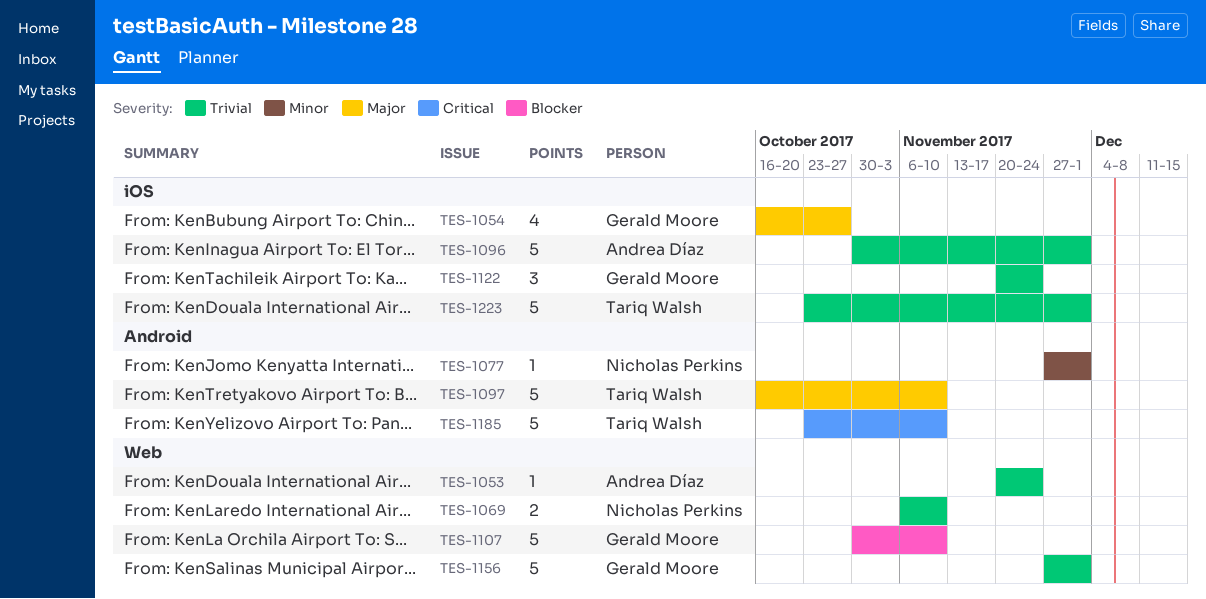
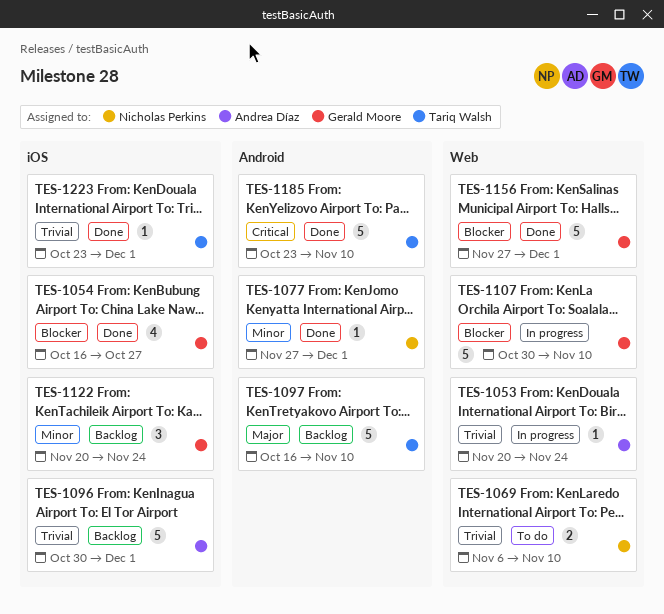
TES-1054, priority: Major -> Blocker
TES-1122, priority: Trivial -> Minor
TES-1156, priority: Trivial -> Blocker
TES-1223, estimate: 5 -> 1

